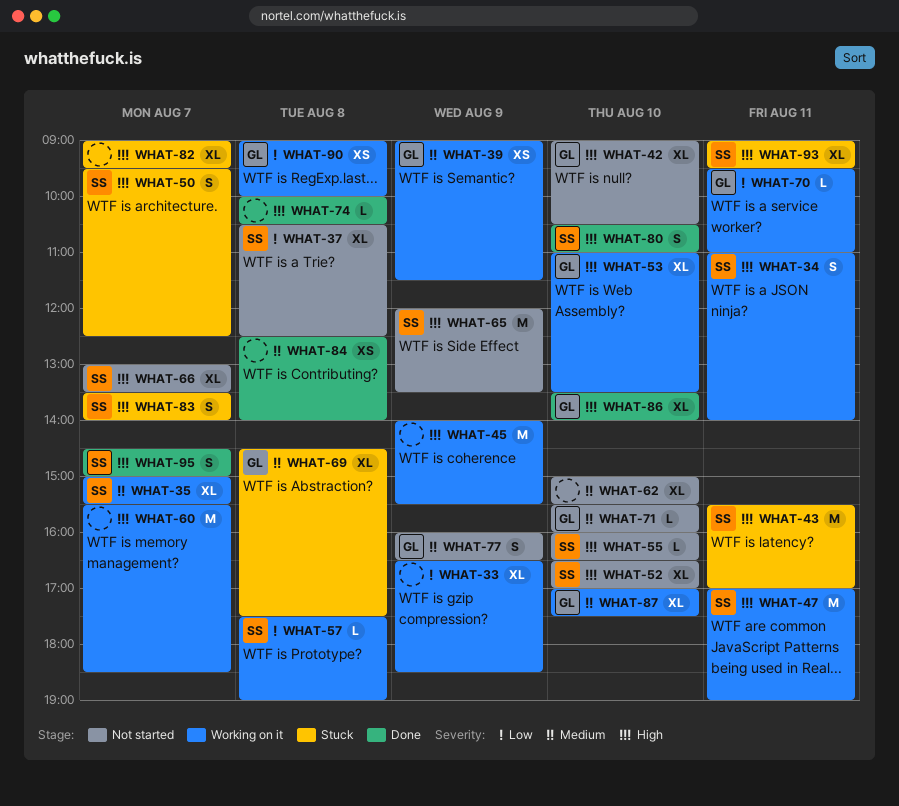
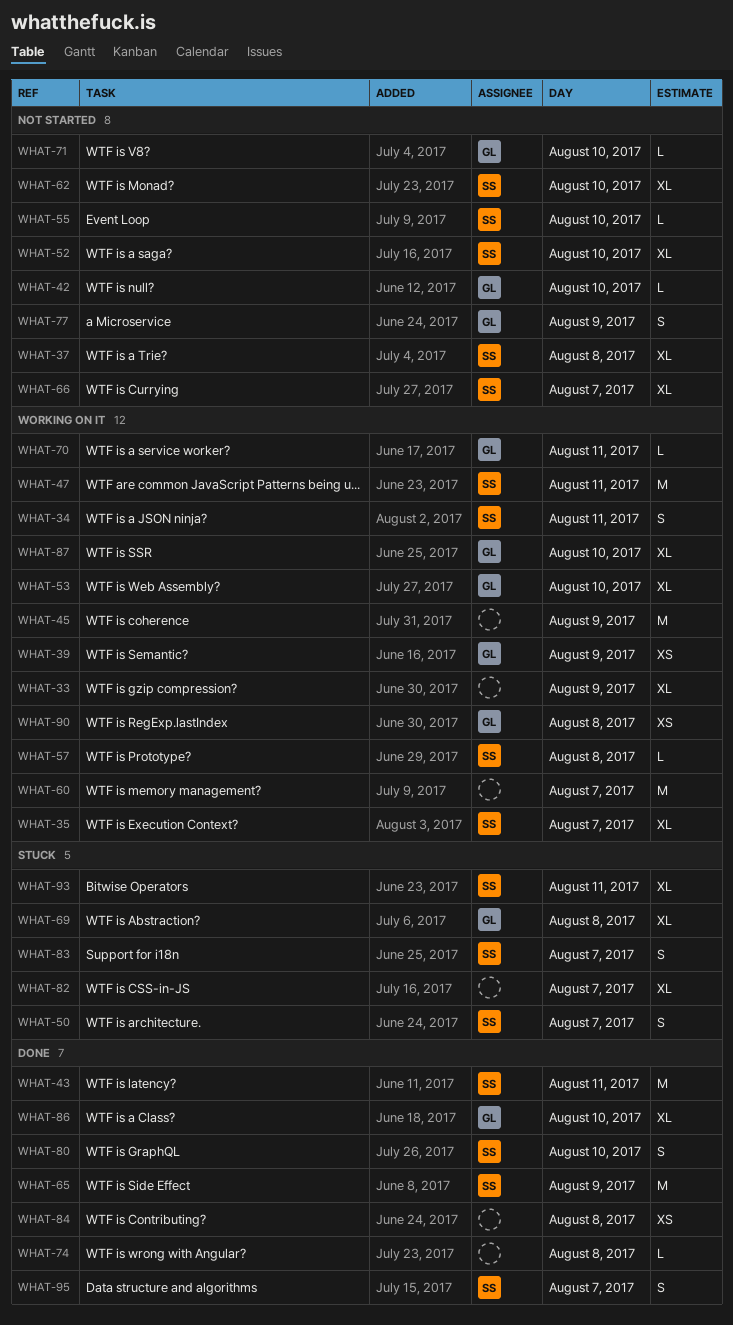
WHAT-42, estimate: XL -> L
WHAT-43, status: Stuck -> Done
WHAT-62, owner: none -> SS
WHAT-65, status: Not started -> Done

